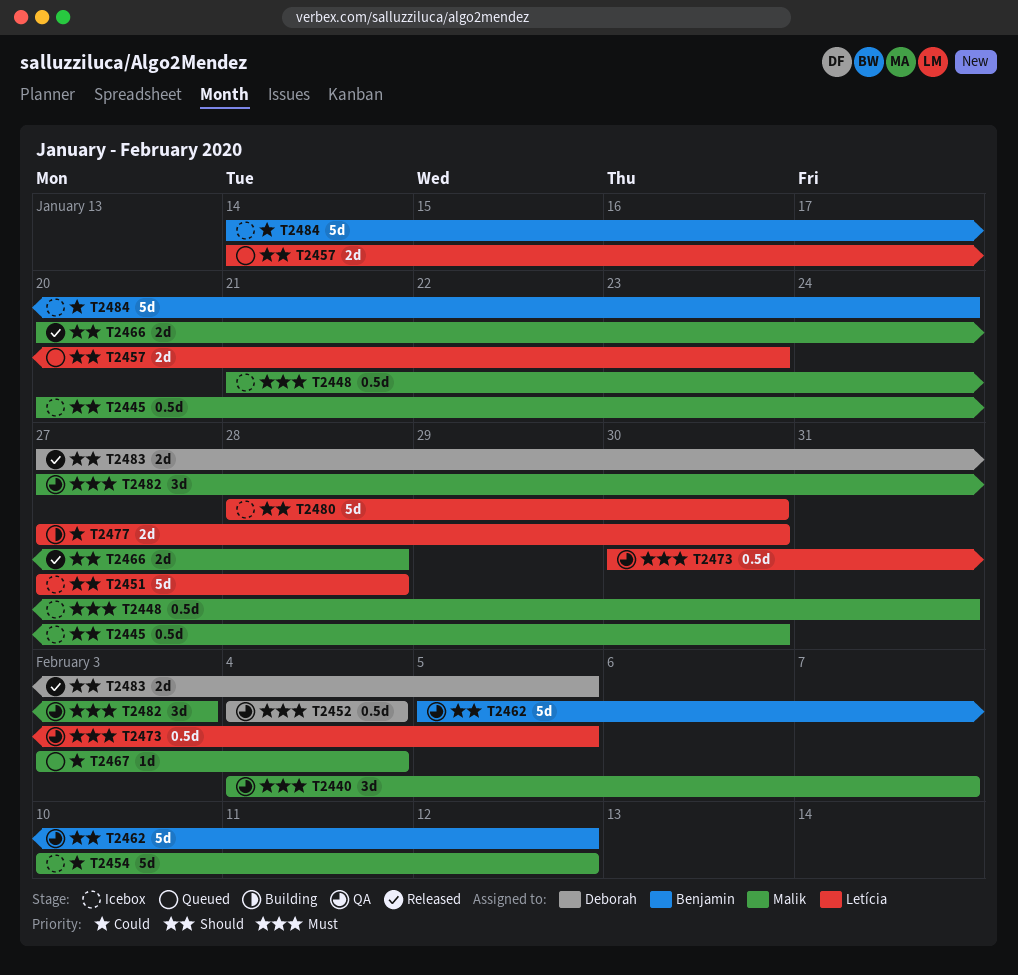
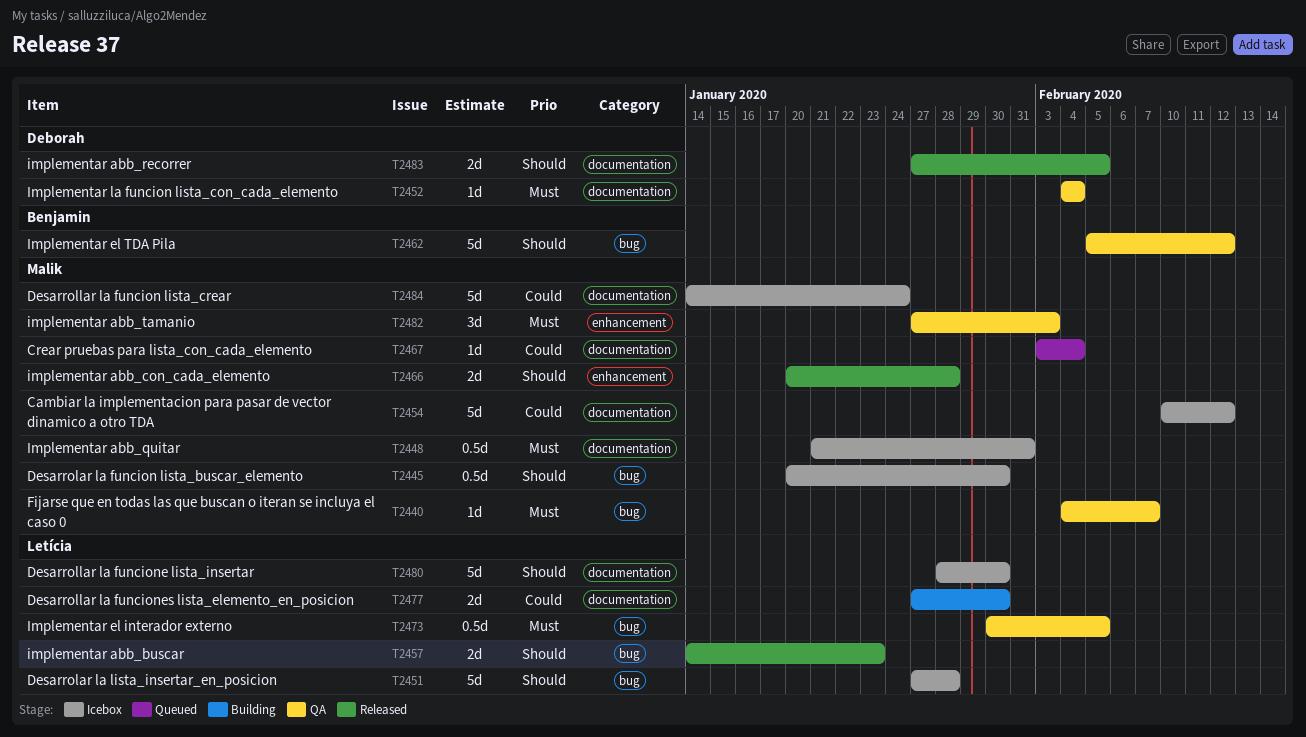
T2440, estimate: 3d -> 1d
T2452, estimate: 0.5d -> 1d
T2457, status: Queued -> Released
T2484, owner: Benjamin -> Malik

